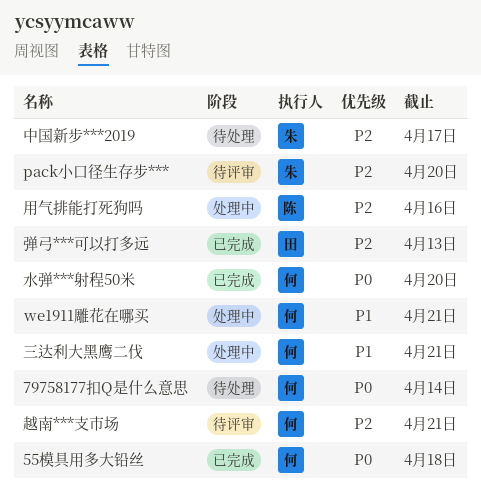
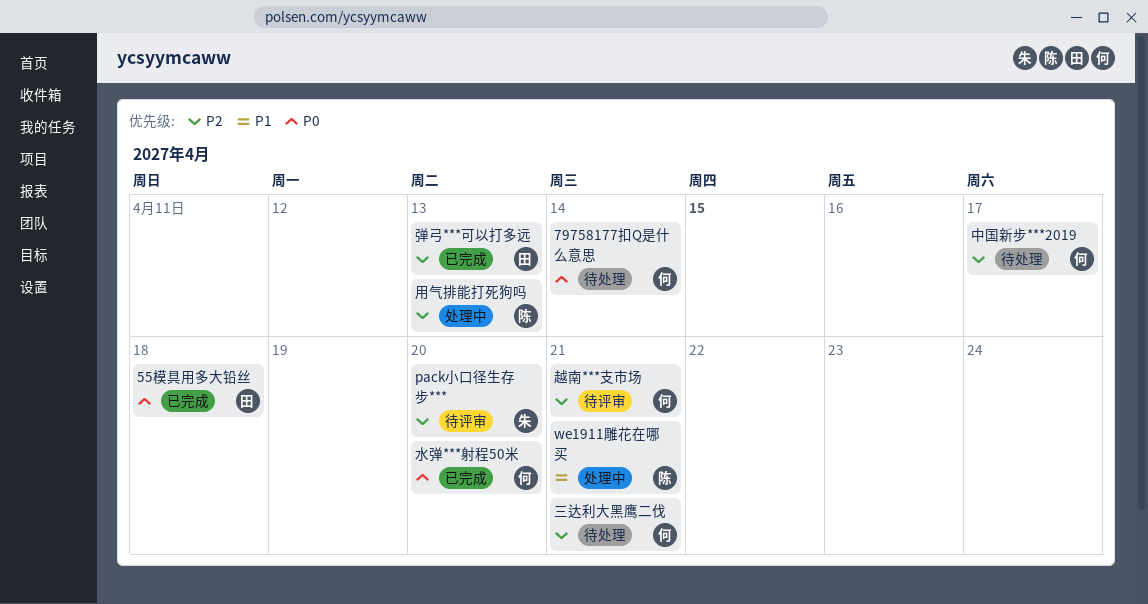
55模具用多大铅丝, owner: 何 -> 田
we1911雕花在哪买, owner: 何 -> 陈
三达利大黑鹰二伐, status: 处理中 -> 待处理
三达利大黑鹰二伐, priority: P1 -> P2
中国新步***2019, owner: 朱 -> 何
用气排能打死狗吗, due: Apr 16 -> Apr 13

